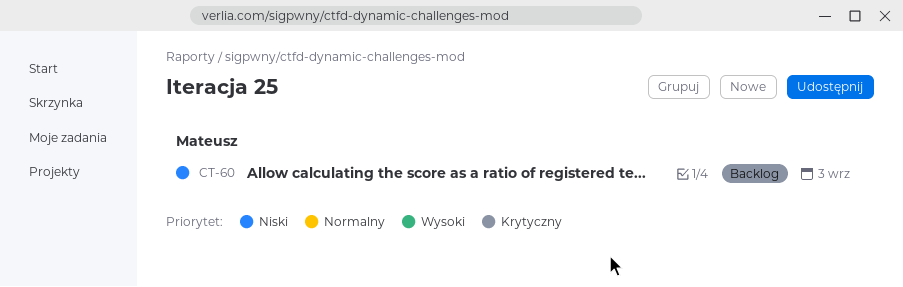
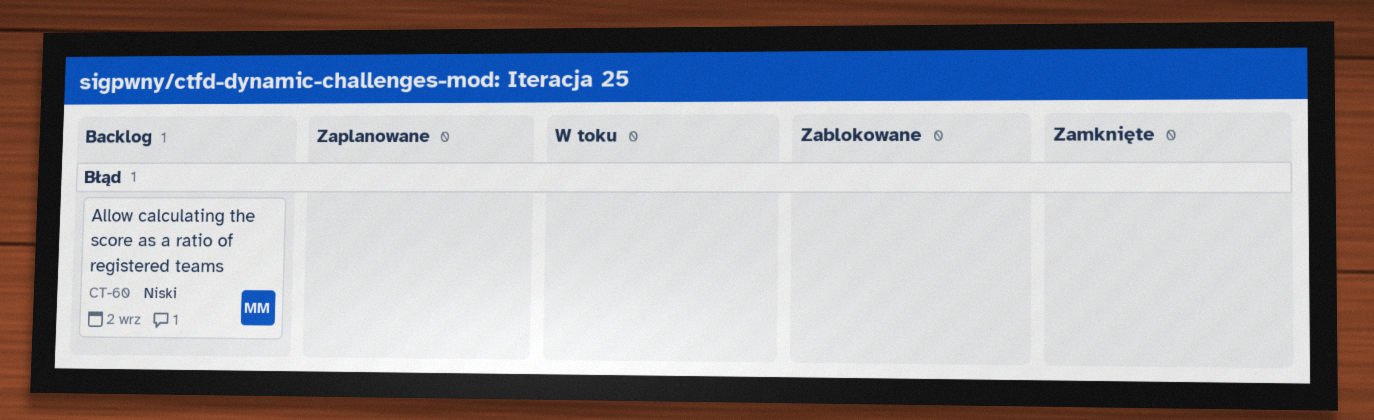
CT-60, due: Sep 3 -> Sep 2

